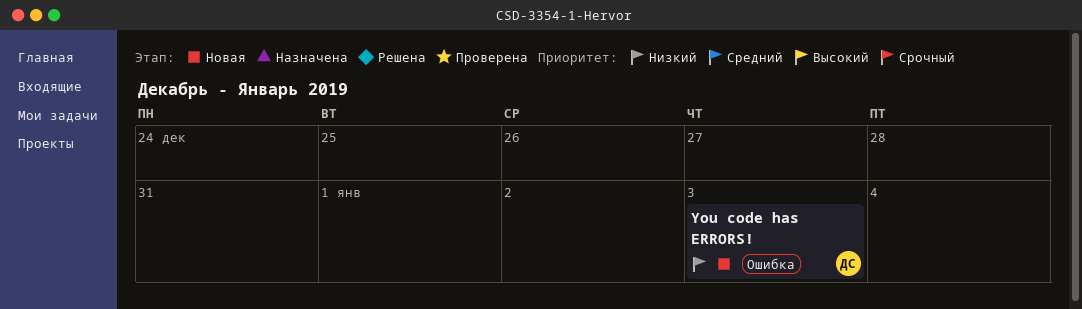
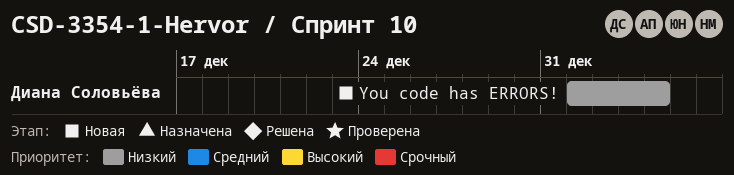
You code has ERRORS!, due: Jan 3 -> Jan 4

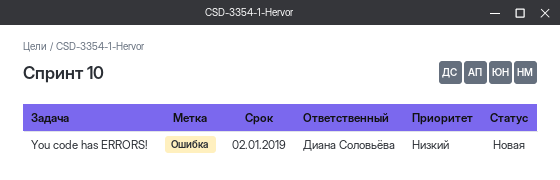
You code has ERRORS!, due: Jan 4 -> Jan 2

